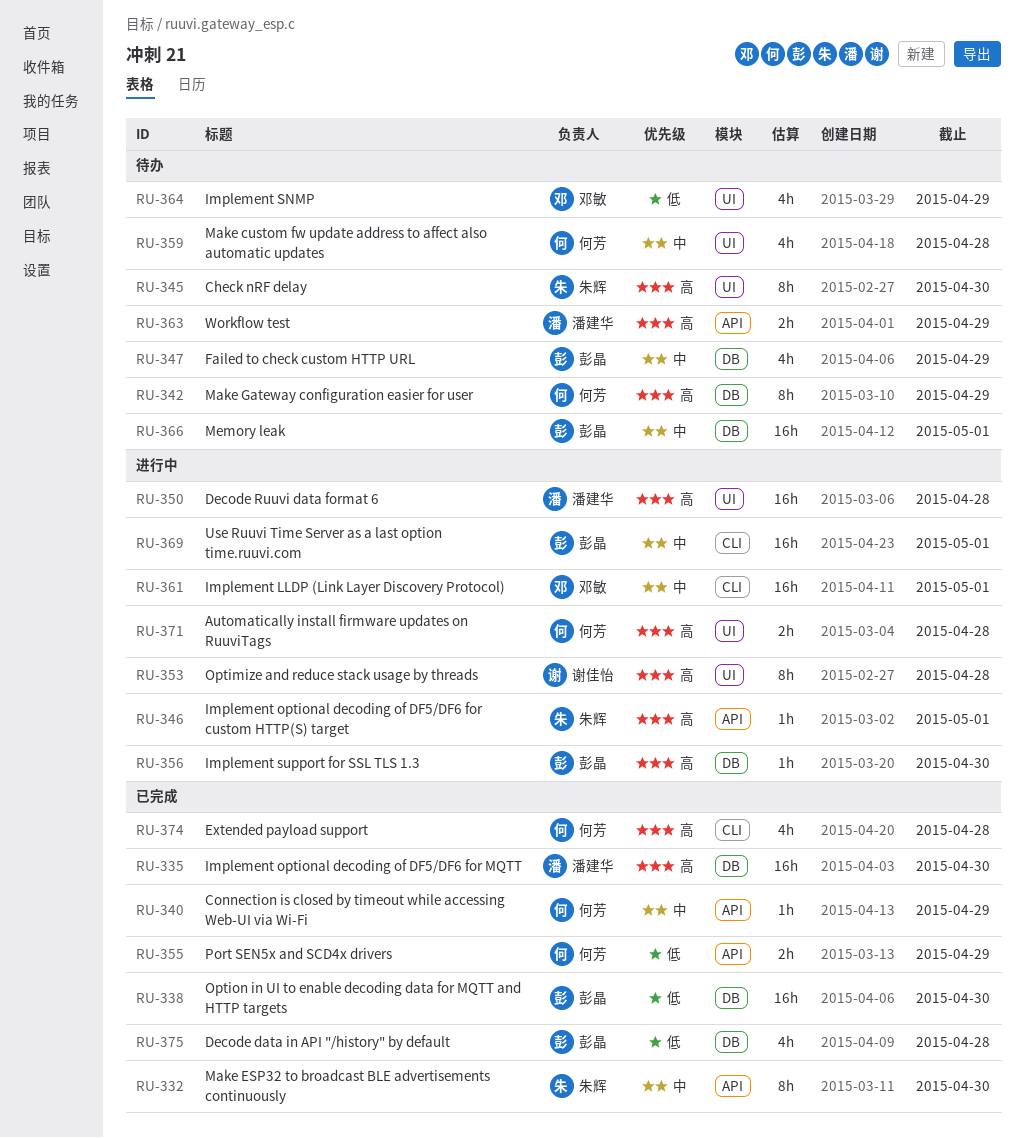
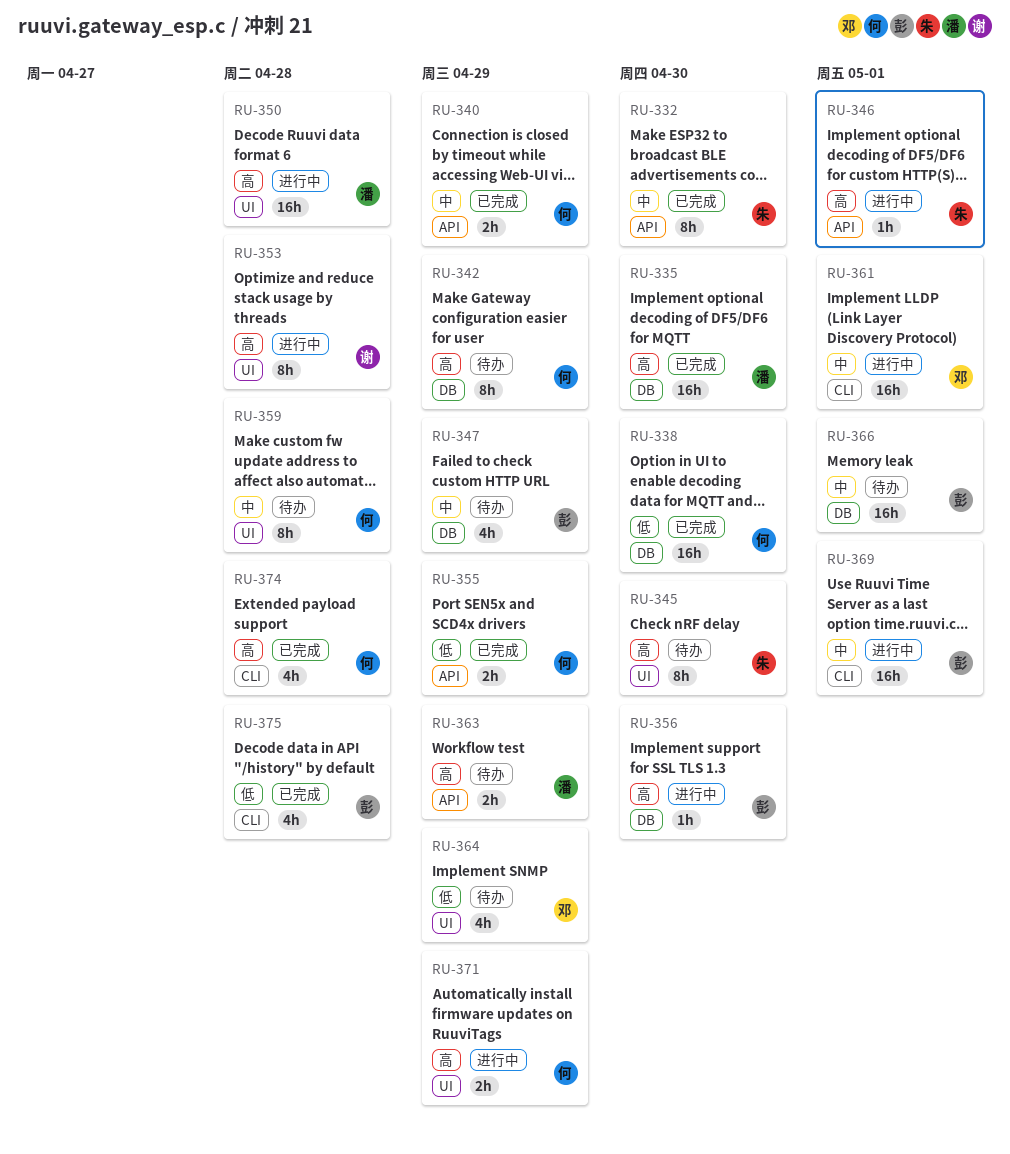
RU-338, owner: 彭晶 -> 何芳
RU-340, estimate: 1h -> 2h
RU-359, estimate: 4h -> 8h
RU-371, due: Apr 28 -> Apr 29
RU-375, label: DB -> CLI

